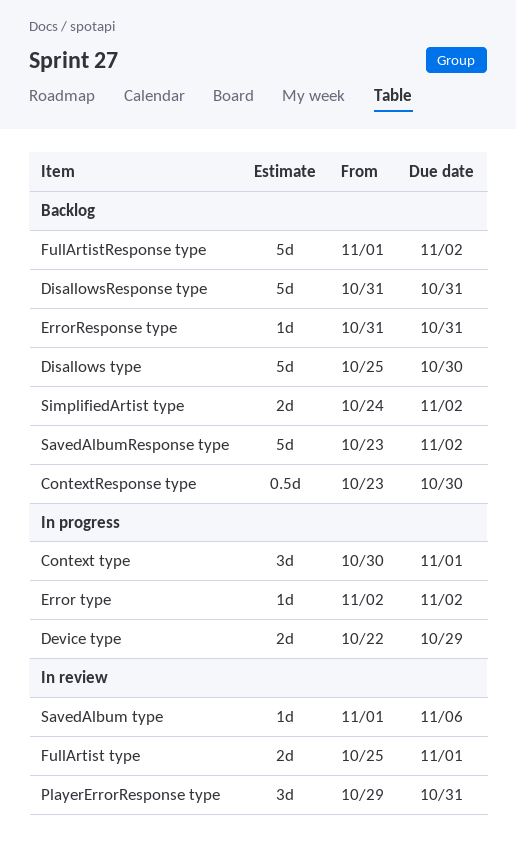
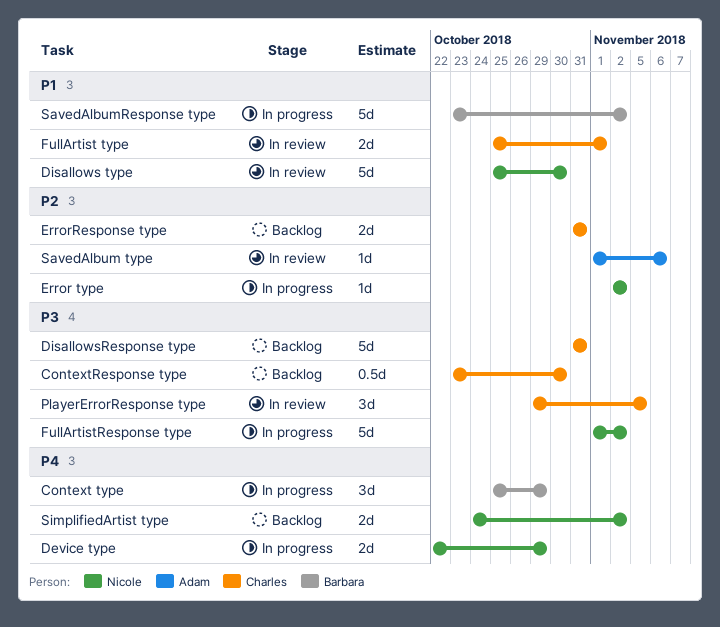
Context type, start: Oct 30 -> Oct 25
Context type, due: Nov 1 -> Oct 29
Disallows type, status: Backlog -> In review
ErrorResponse type, estimate: 1d -> 2d
FullArtistResponse type, status: Backlog -> In progress
PlayerErrorResponse type, due: Oct 31 -> Nov 5
SavedAlbumResponse type, status: Backlog -> In progress

